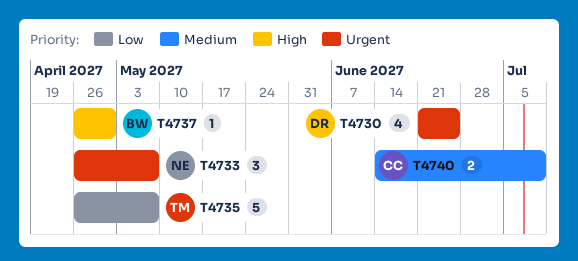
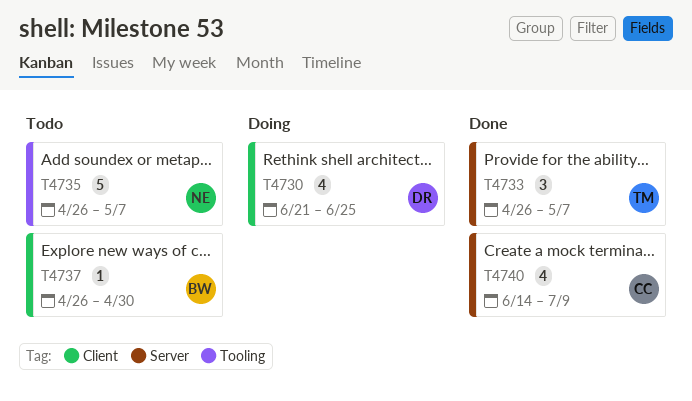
T4733, owner: NE -> TM
T4735, owner: TM -> NE
T4740, estimate: 2 -> 4

